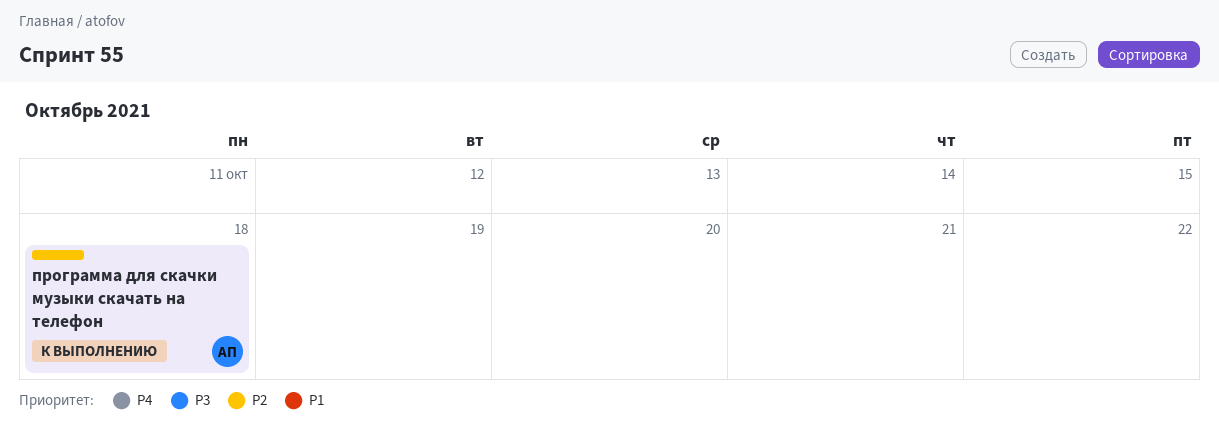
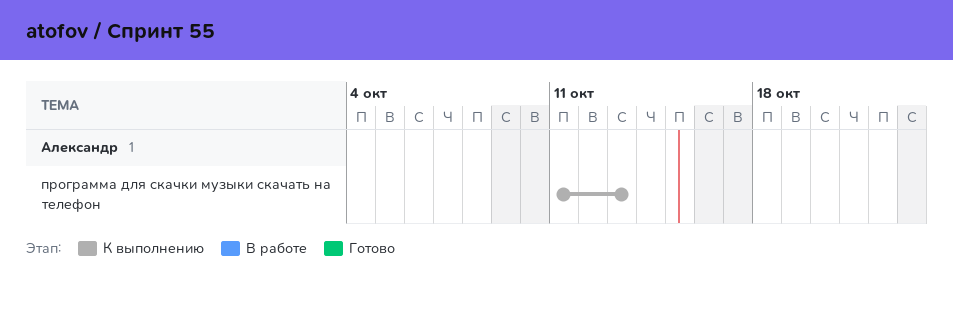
программа для скачки музыки скачать на телефон, due: Oct 18 -> Oct 13

